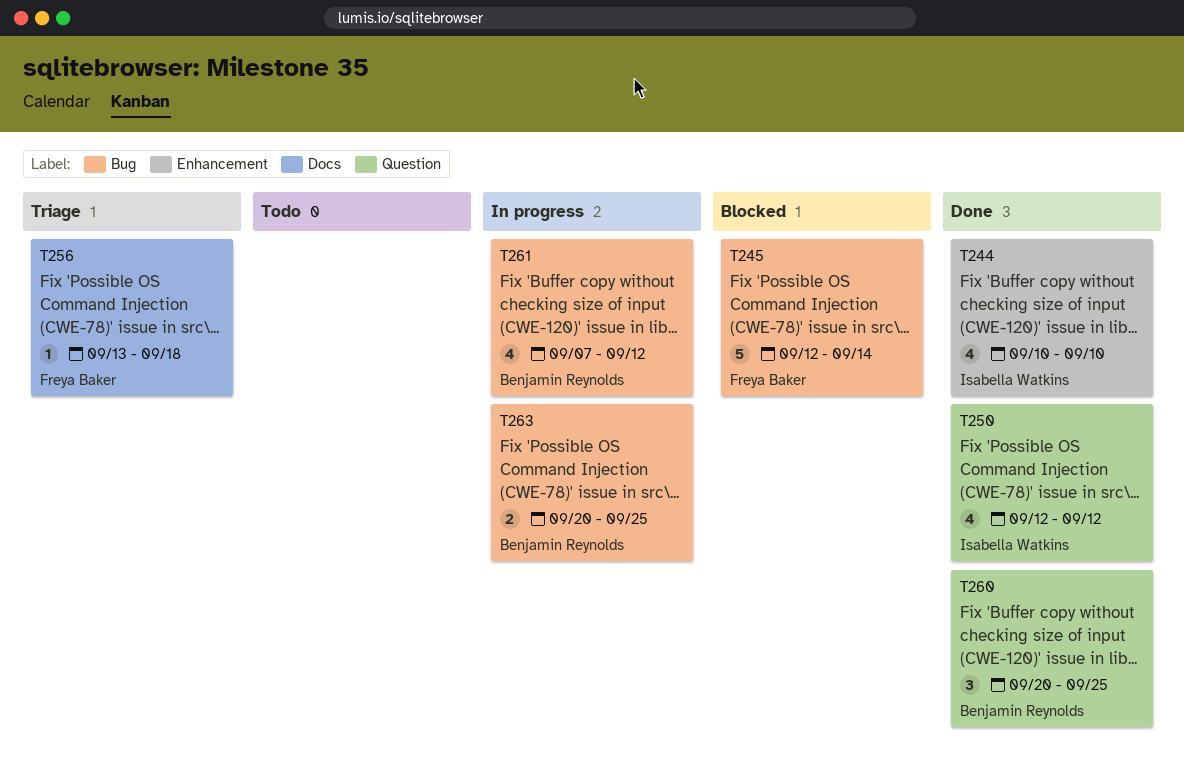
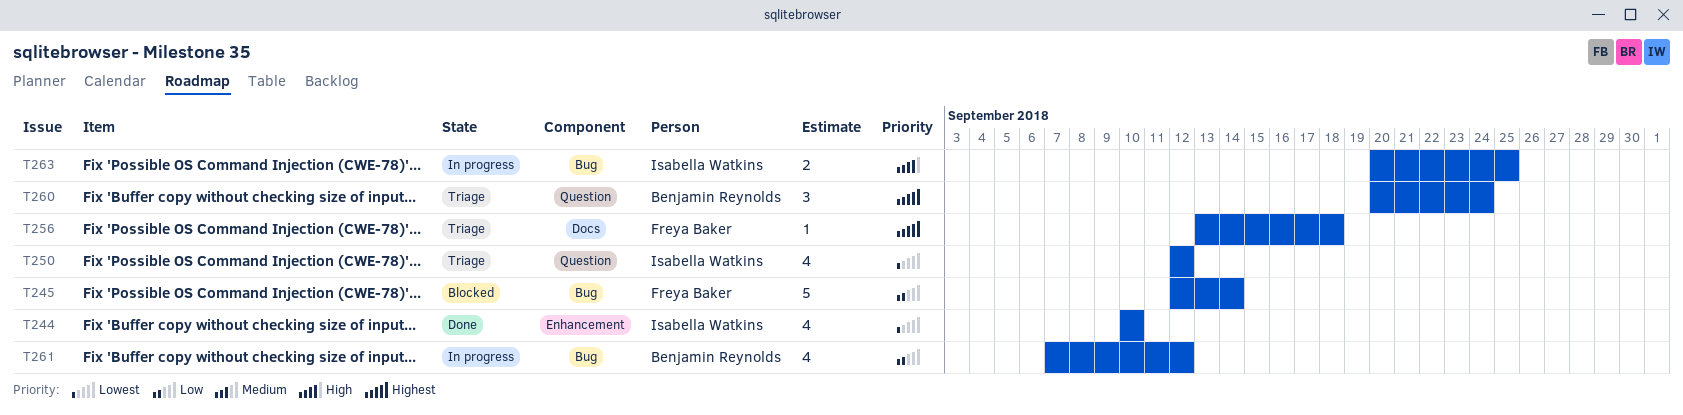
T250, status: Done -> Triage
T260, status: Done -> Triage
T260, due: Sep 25 -> Sep 24
T263, owner: Benjamin Reynolds -> Isabella Watkins

